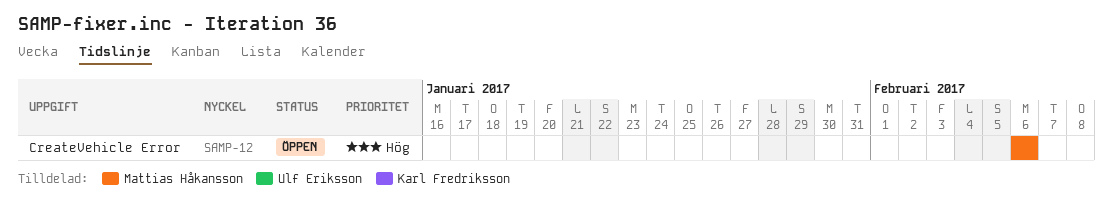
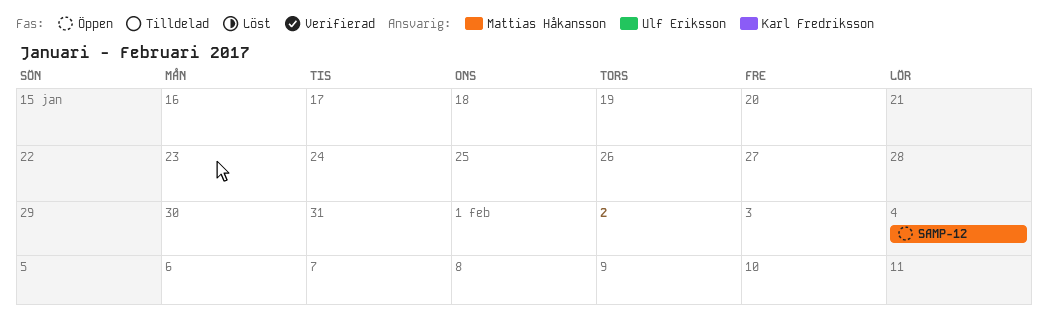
SAMP-12, start: Feb 6 -> Feb 4
SAMP-12, due: Feb 6 -> Feb 4

